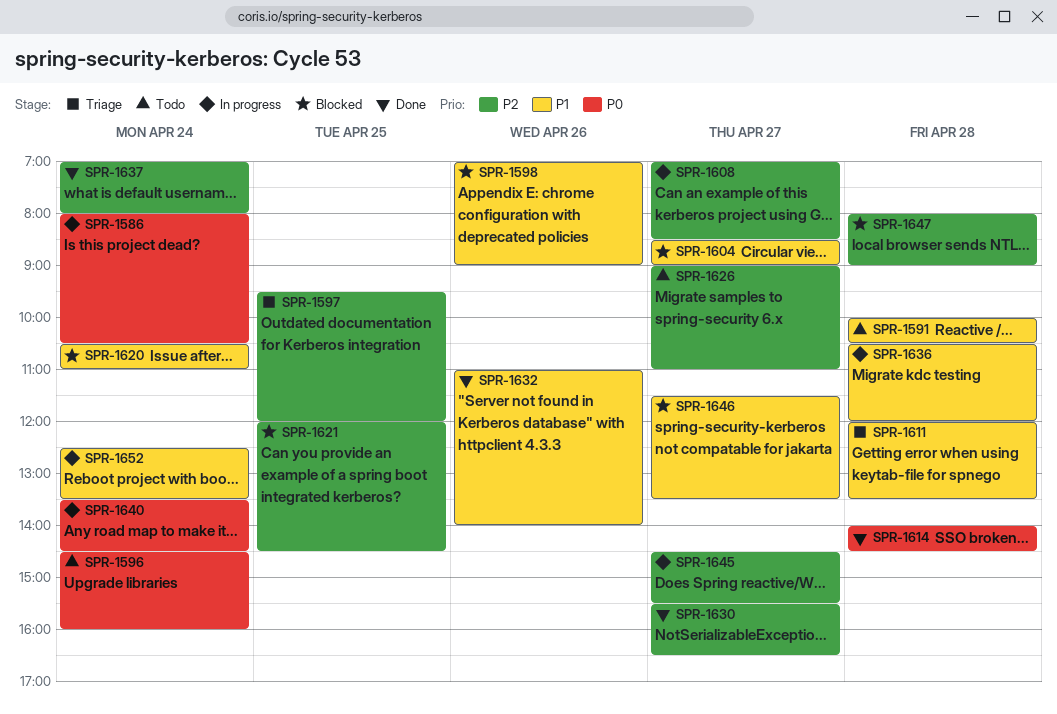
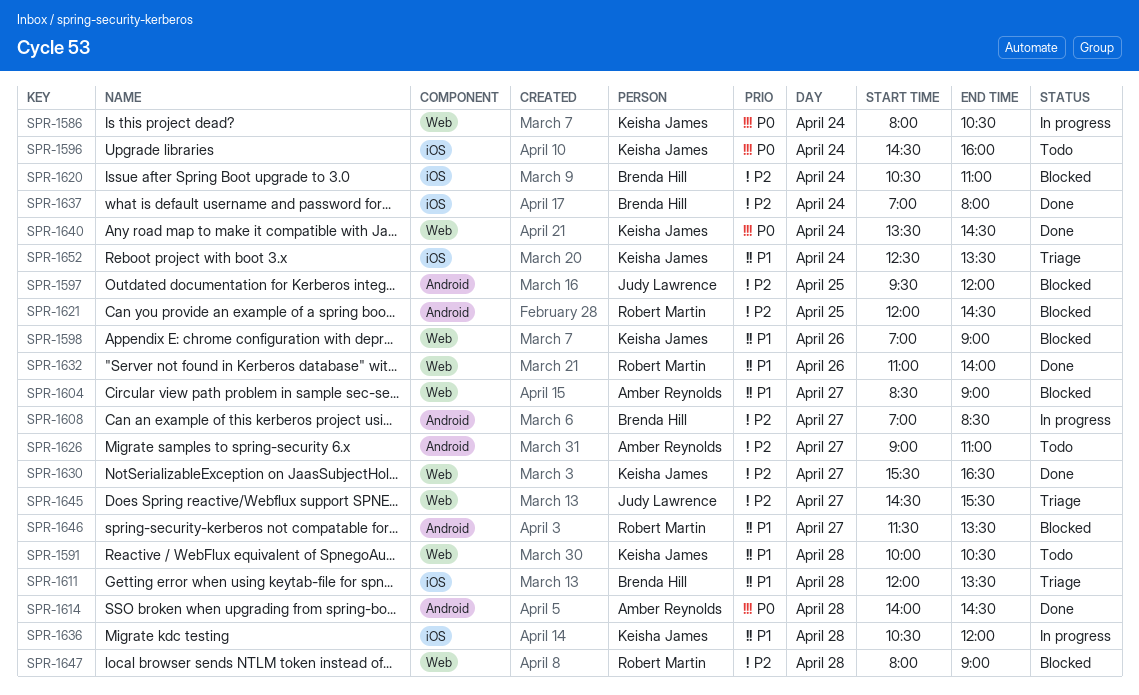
SPR-1597, status: Triage -> Blocked
SPR-1620, priority: P1 -> P2
SPR-1640, status: In progress -> Done
SPR-1645, status: In progress -> Triage
SPR-1652, status: In progress -> Triage

